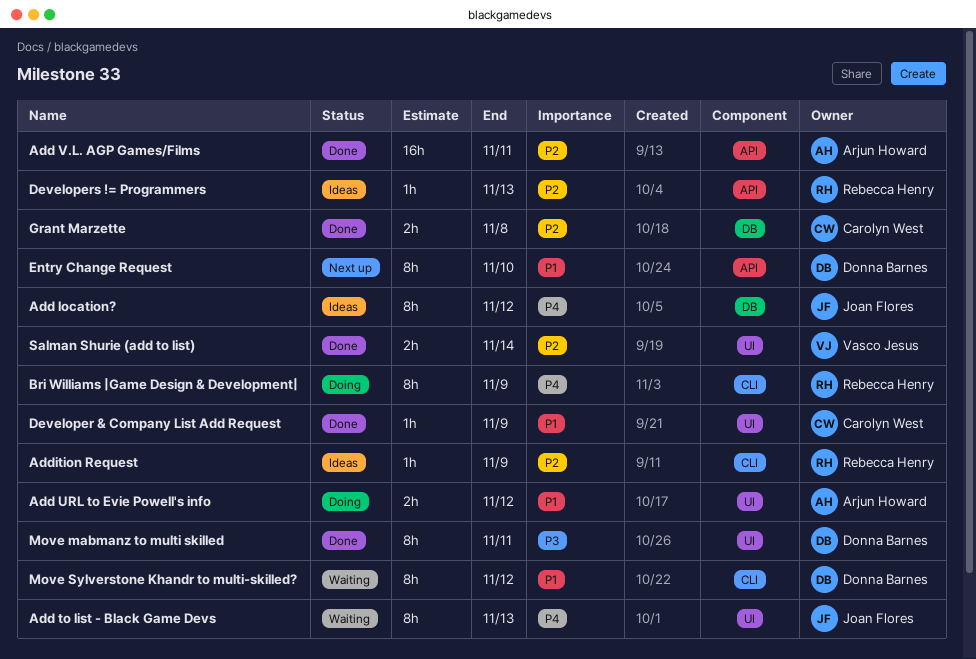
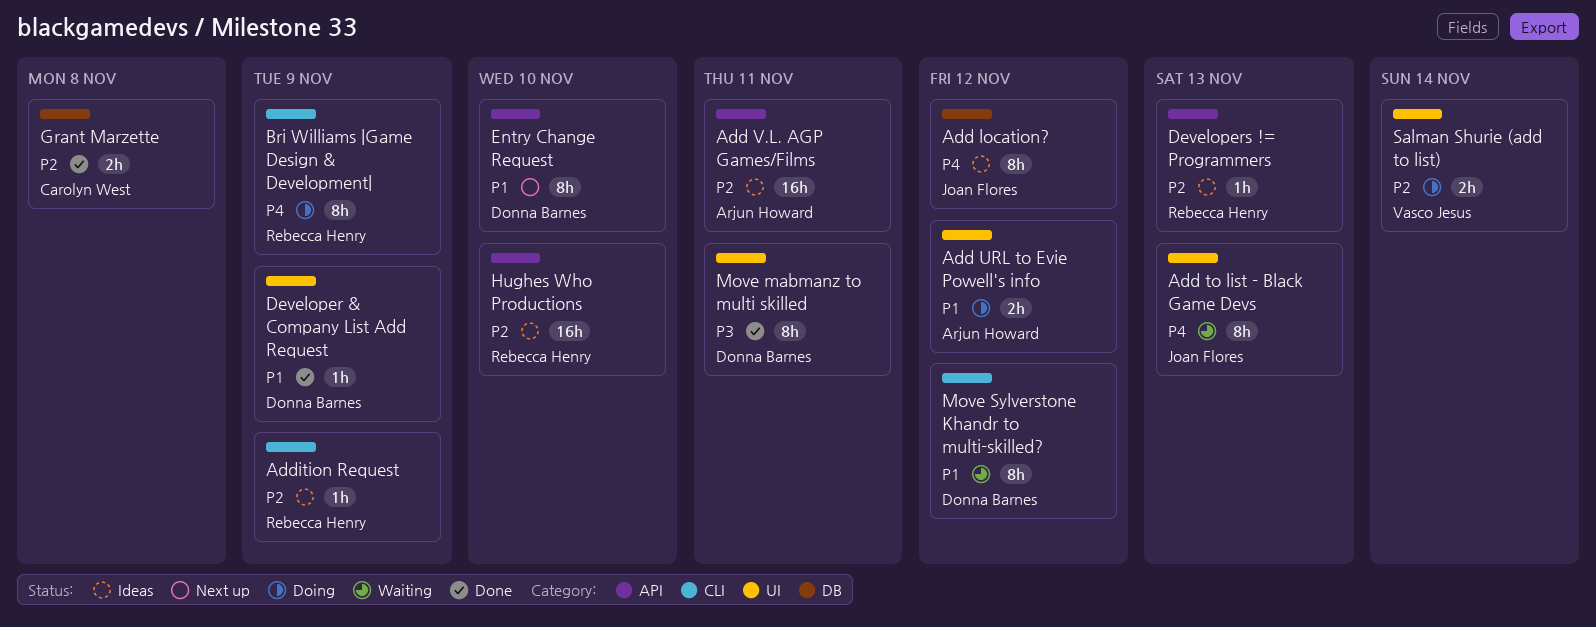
Add V.L. AGP Games/Films, status: Done -> Ideas
Developer & Company List Add Request, owner: Carolyn West -> Donna Barnes
Hughes Who Productions: none -> present
Salman Shurie (add to list), status: Done -> Doing

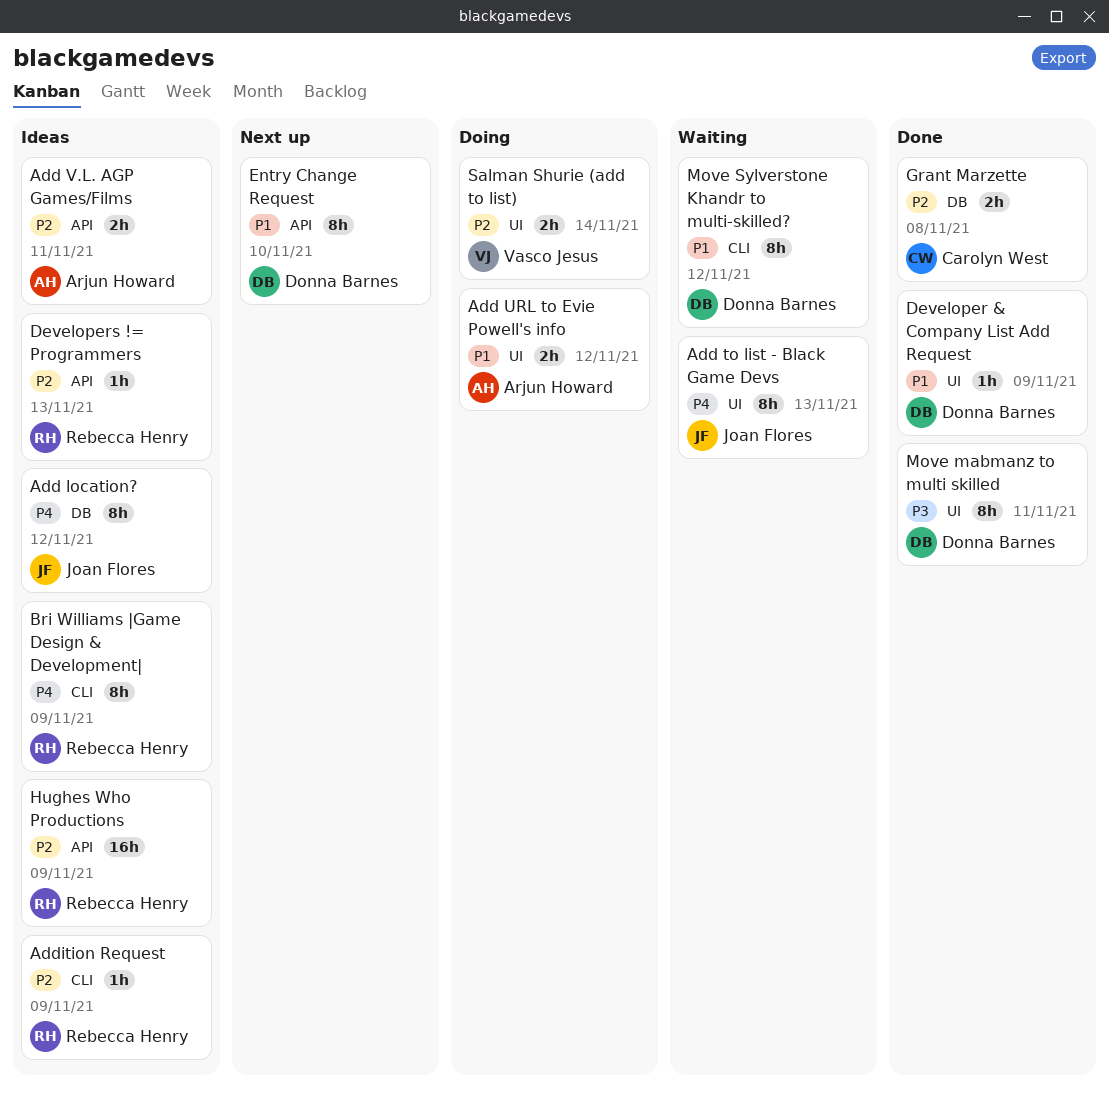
Add V.L. AGP Games/Films, estimate: 16h -> 2h
Bri Williams |Game Design & Development|, status: Doing -> Ideas
Hughes Who Productions, due: Nov 10 -> Nov 9

